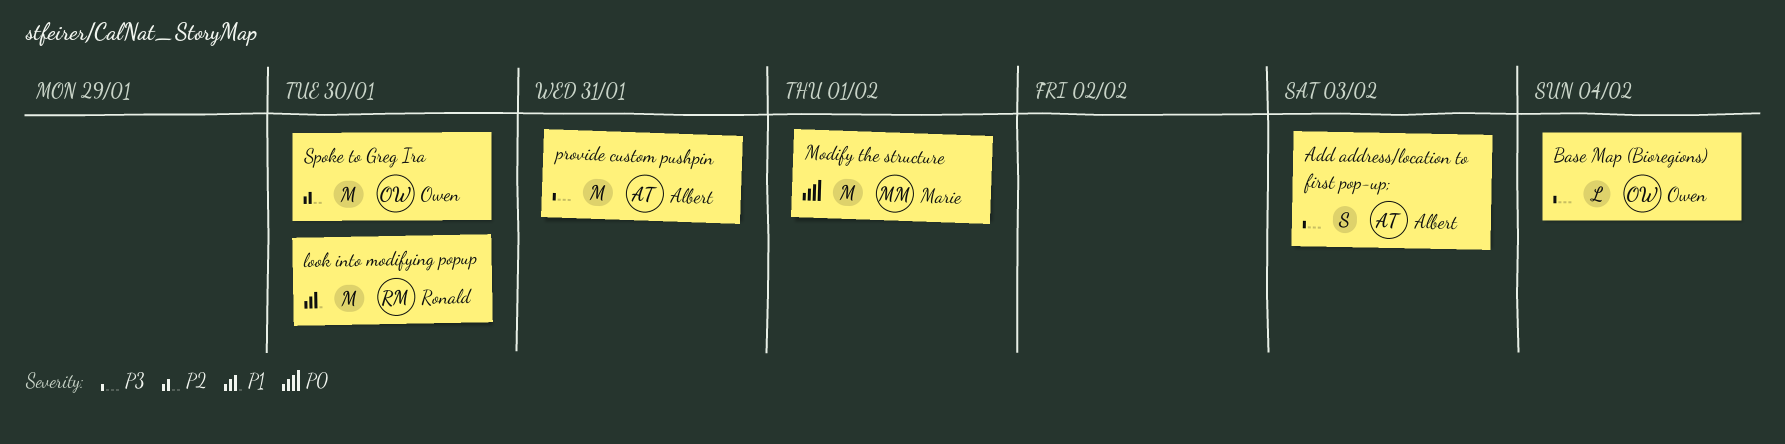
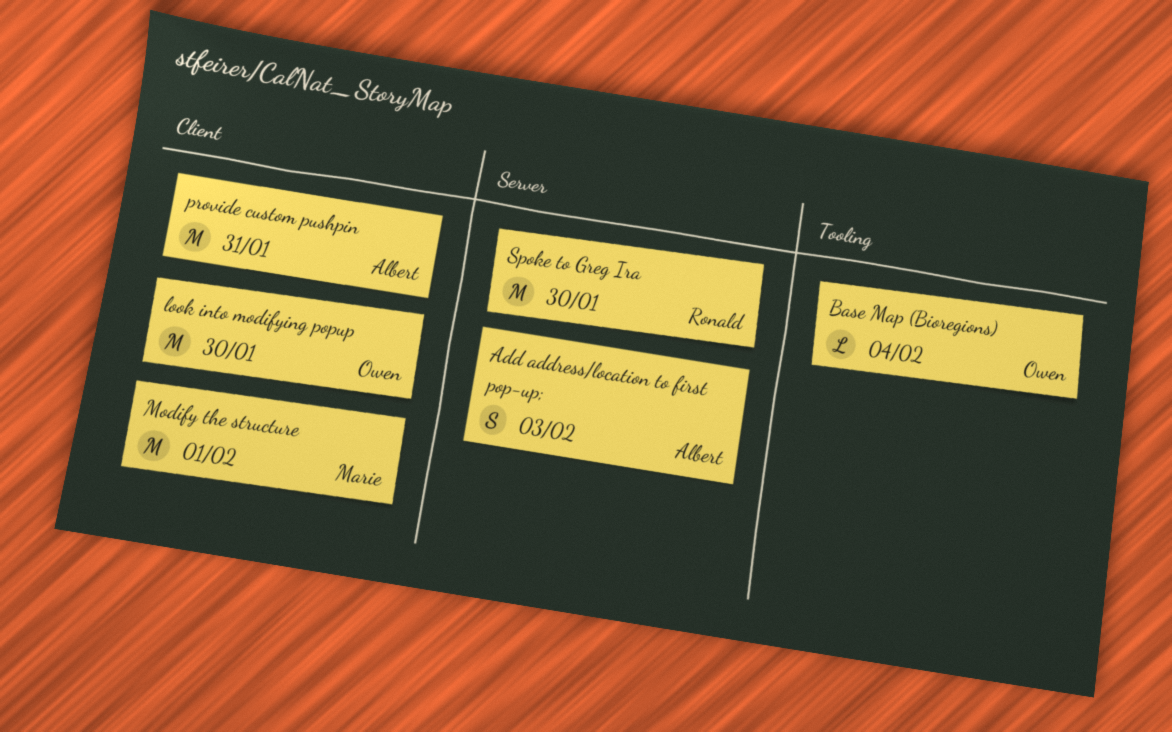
look into modifying popup, owner: Ronald -> Owen
Spoke to Greg Ira, owner: Owen -> Ronald

